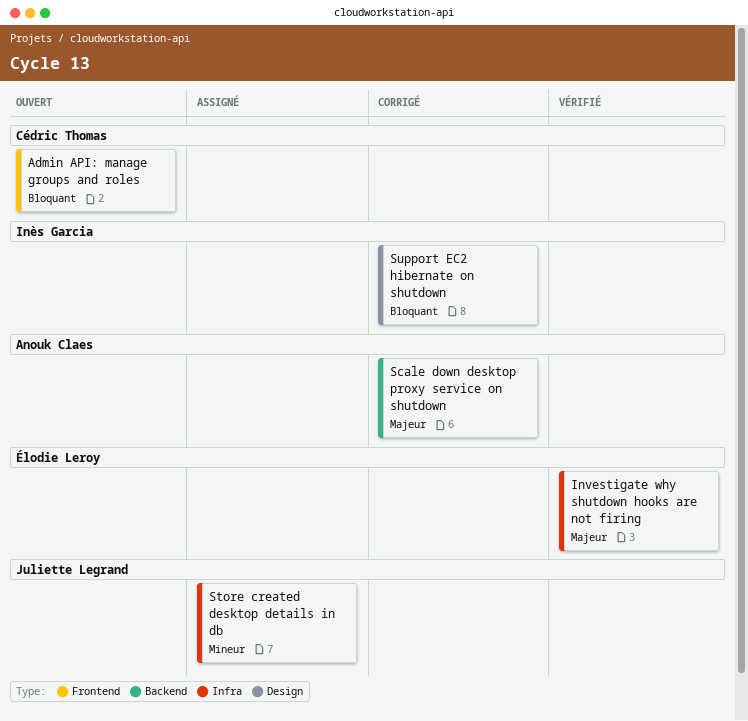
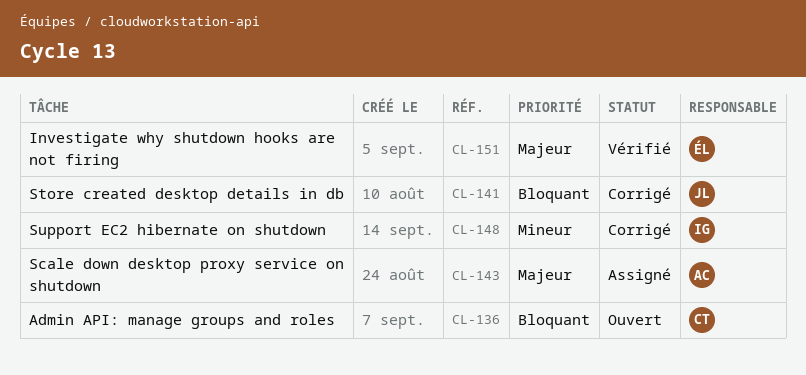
Scale down desktop proxy service on shutdown, status: Corrigé -> Assigné
Store created desktop details in db, status: Assigné -> Corrigé
Store created desktop details in db, priority: Mineur -> Bloquant
Support EC2 hibernate on shutdown, priority: Bloquant -> Mineur

